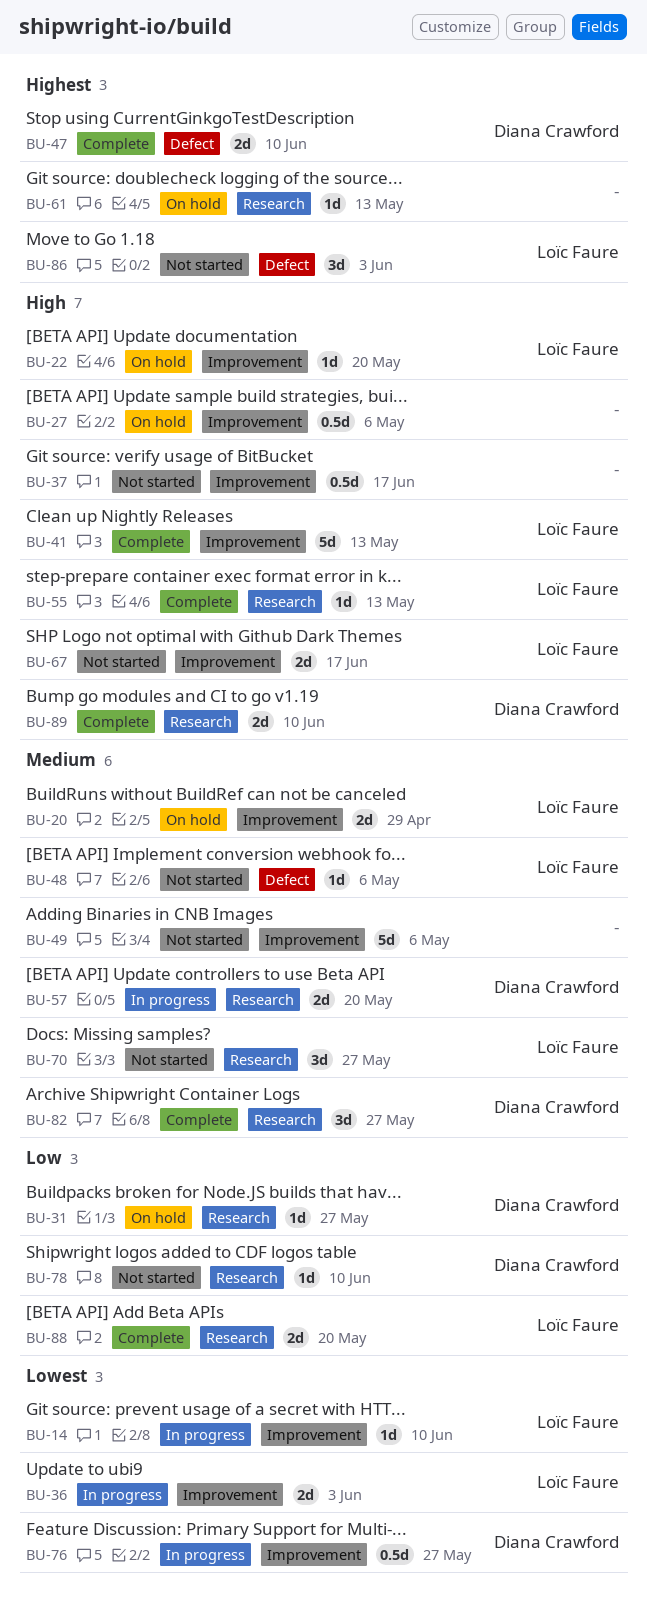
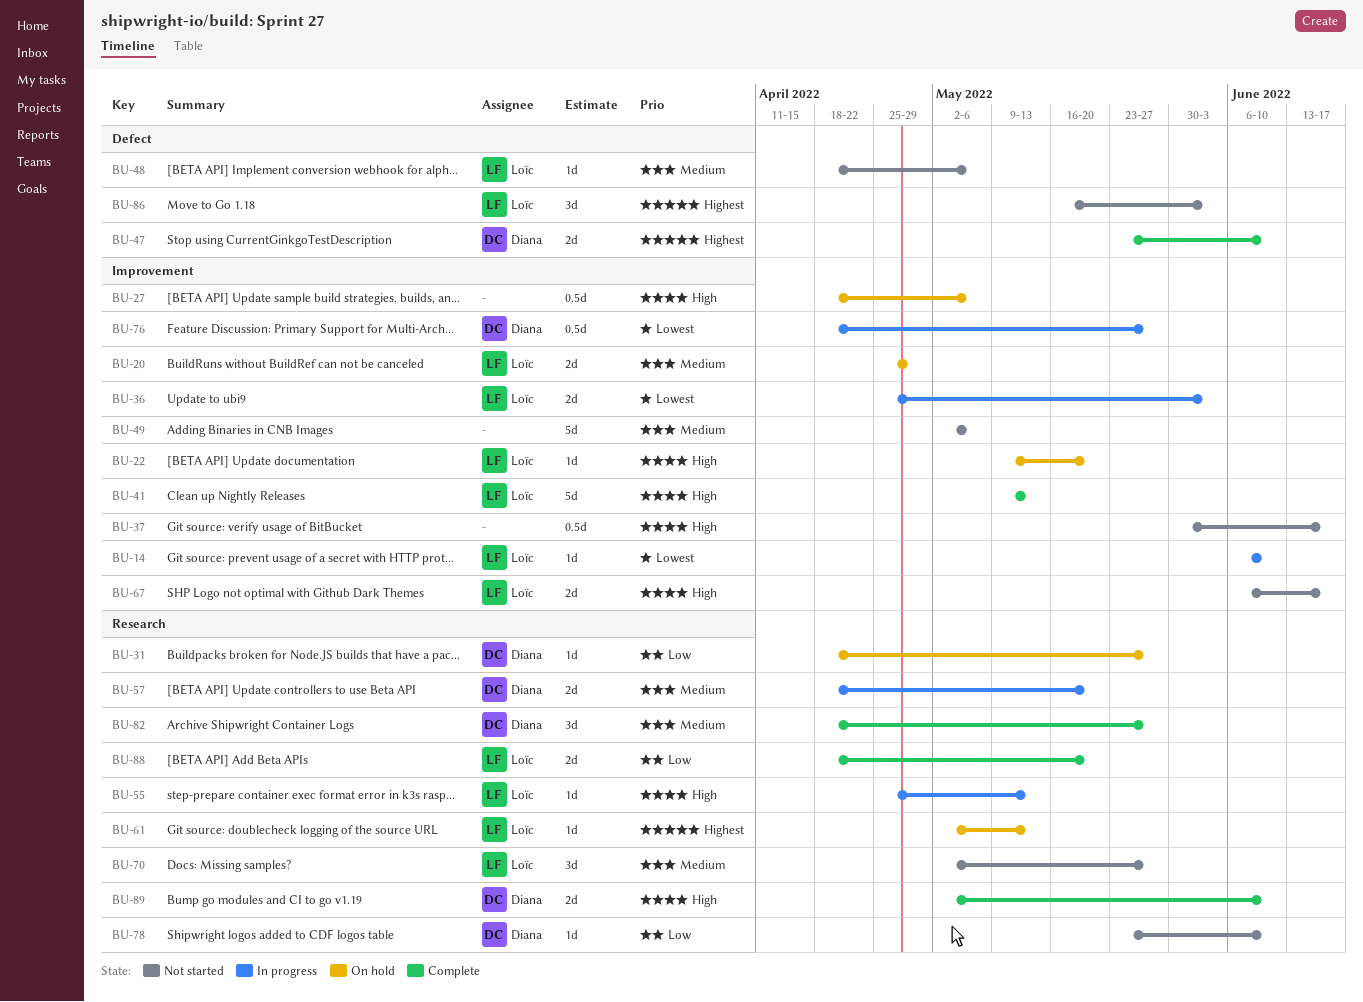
BU-55, status: Complete -> In progress
BU-61, owner: none -> Loïc Faure

